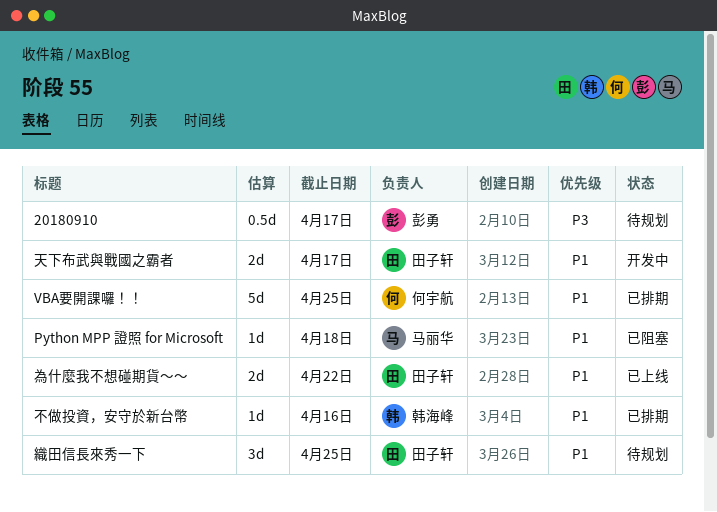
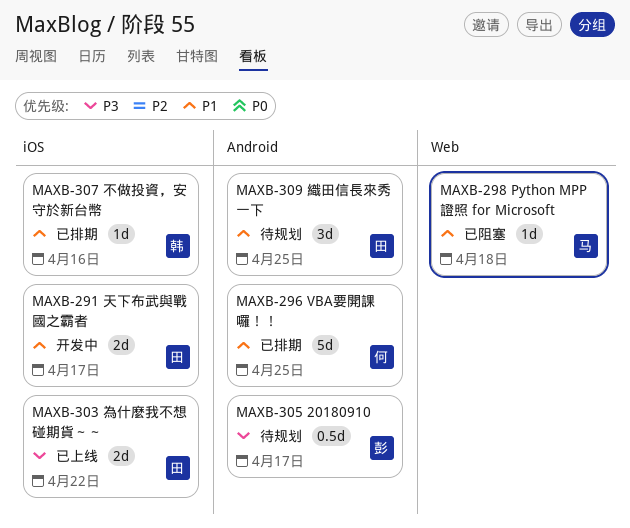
為什麼我不想碰期貨～～, priority: P1 -> P3

